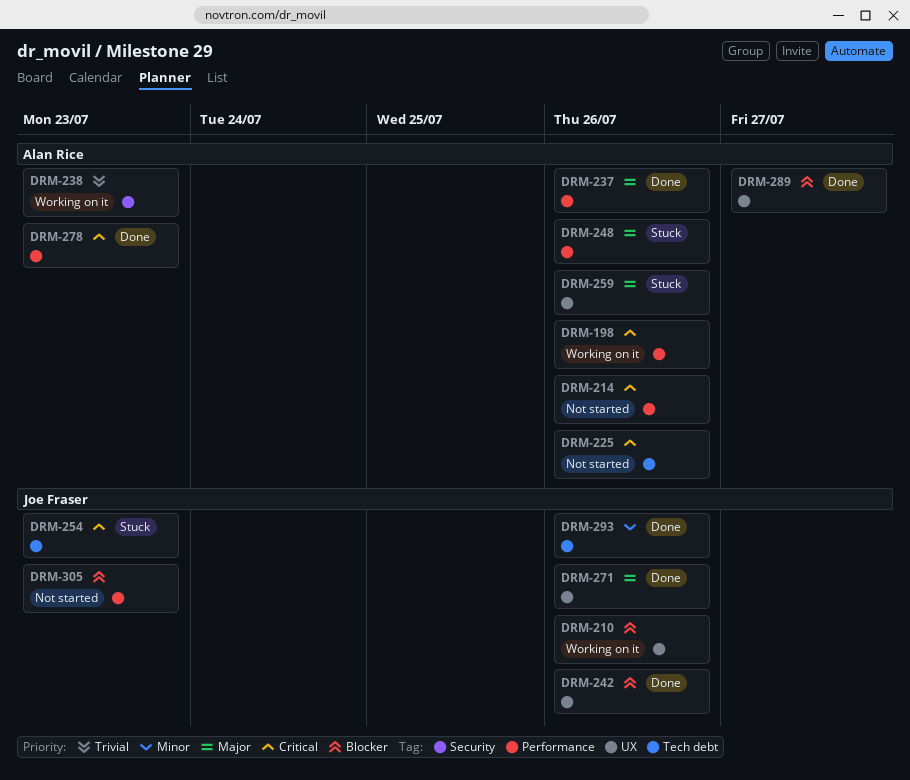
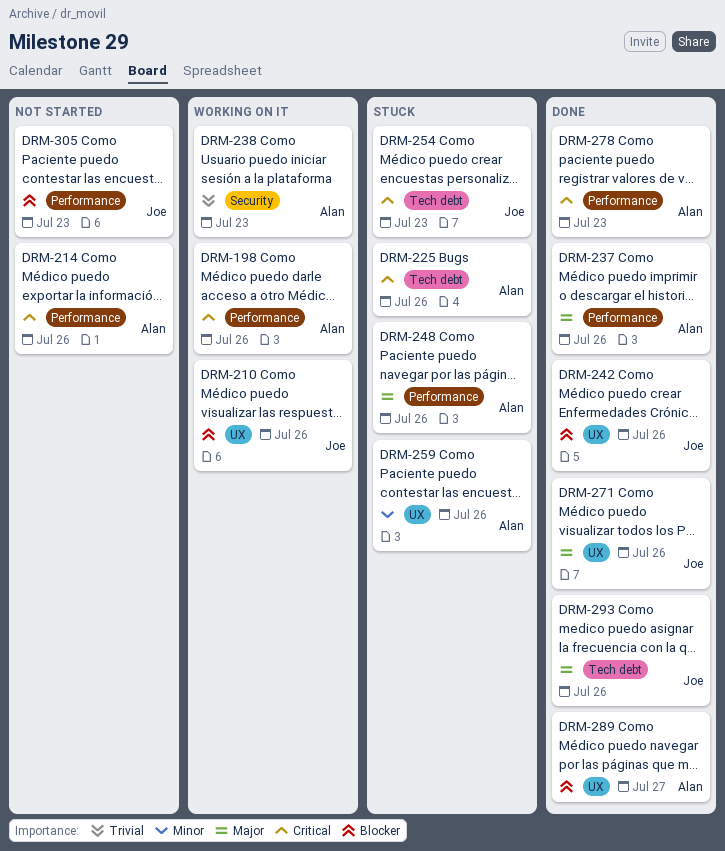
DRM-225, status: Not started -> Stuck
DRM-259, priority: Major -> Minor
DRM-293, priority: Minor -> Major

